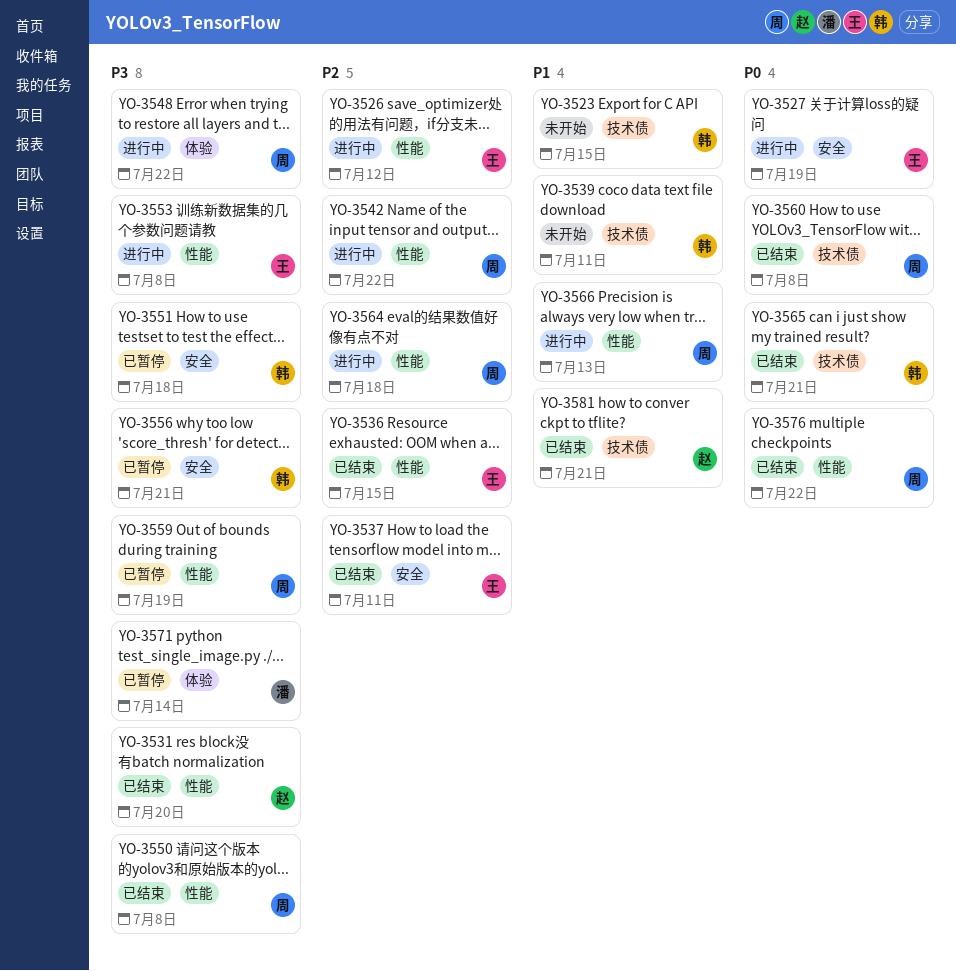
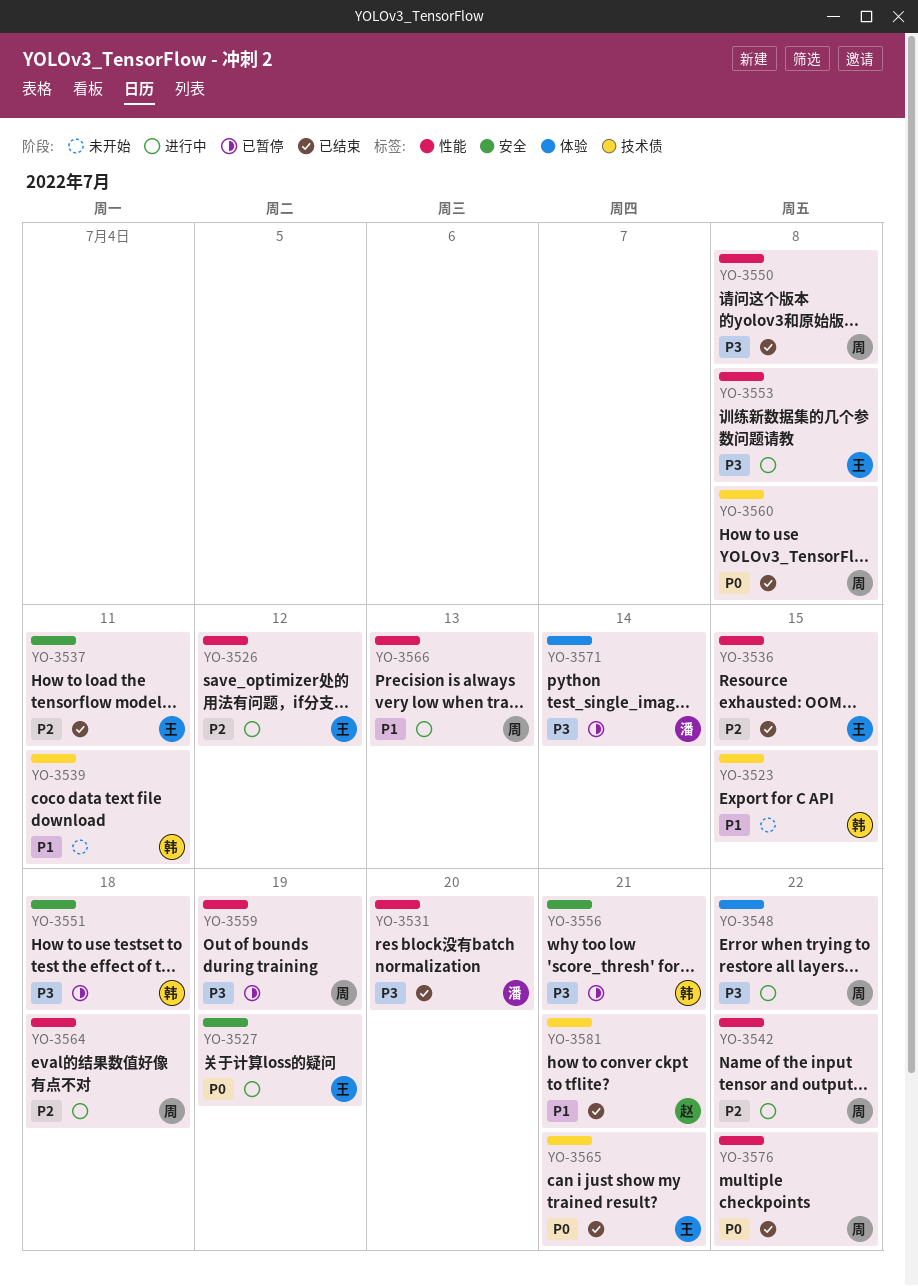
YO-3531, owner: 赵 -> 潘
YO-3565, owner: 韩 -> 王

